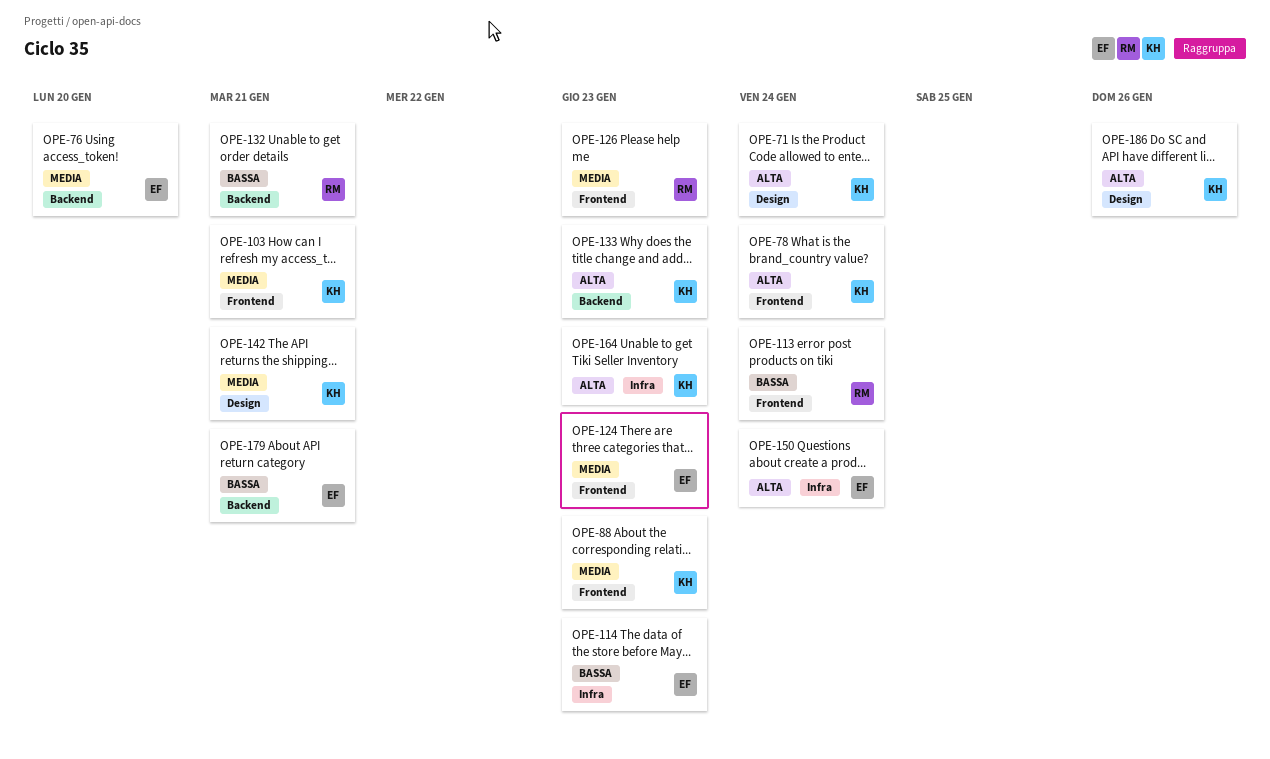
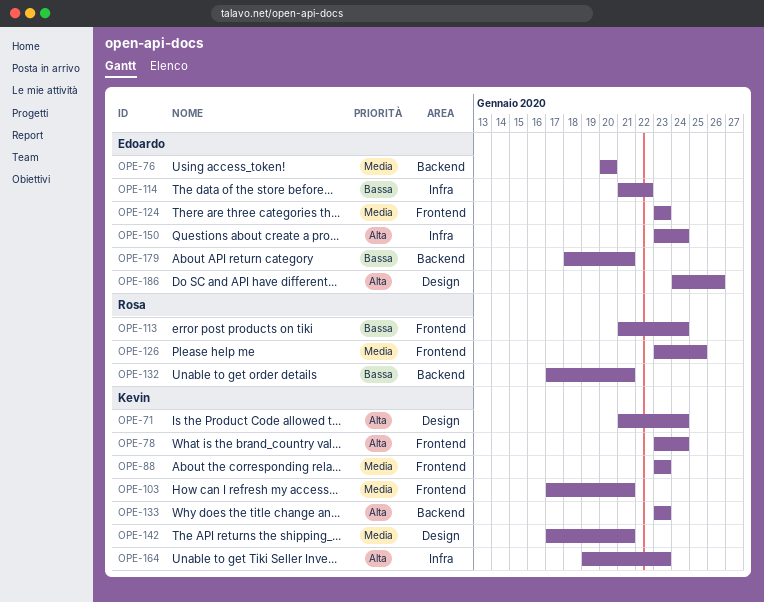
OPE-114, due: Jan 23 -> Jan 22
OPE-126, due: Jan 23 -> Jan 25
OPE-186, owner: Kevin -> Edoardo

